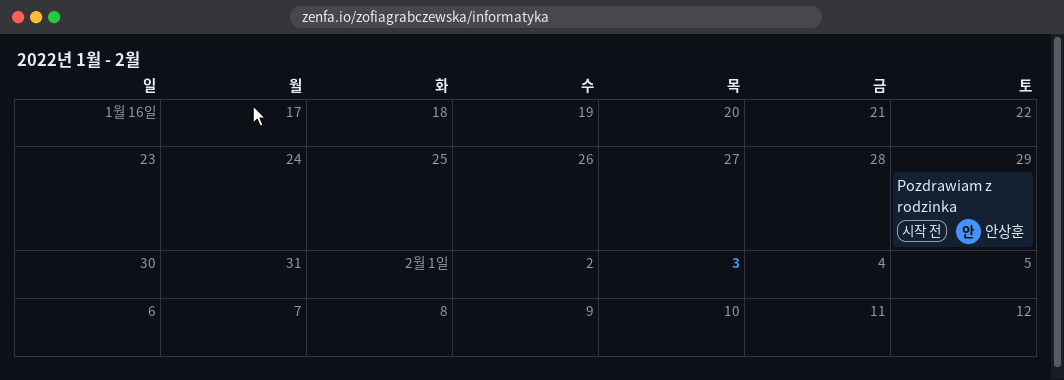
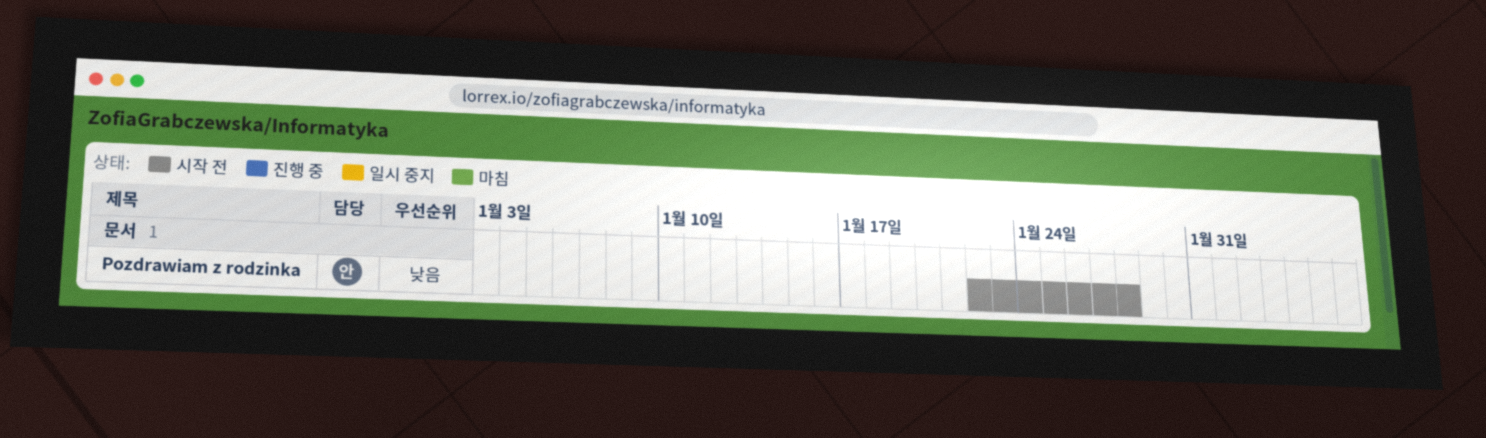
Pozdrawiam z rodzinka, due: Jan 29 -> Jan 28

